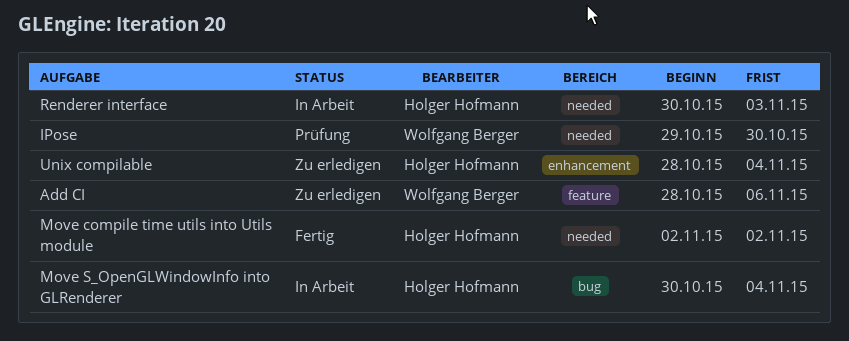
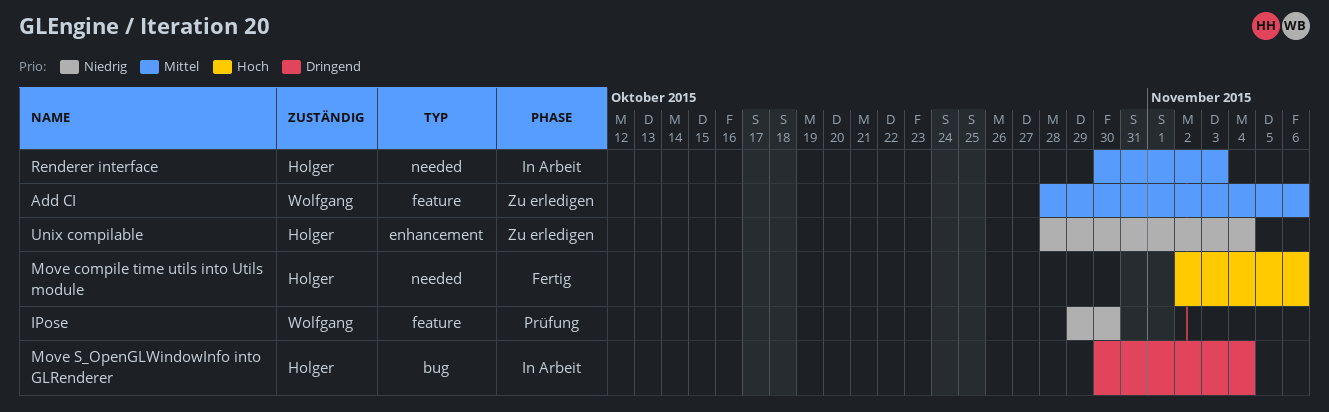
IPose, label: needed -> feature
Move compile time utils into Utils module, due: Nov 2 -> Nov 6

